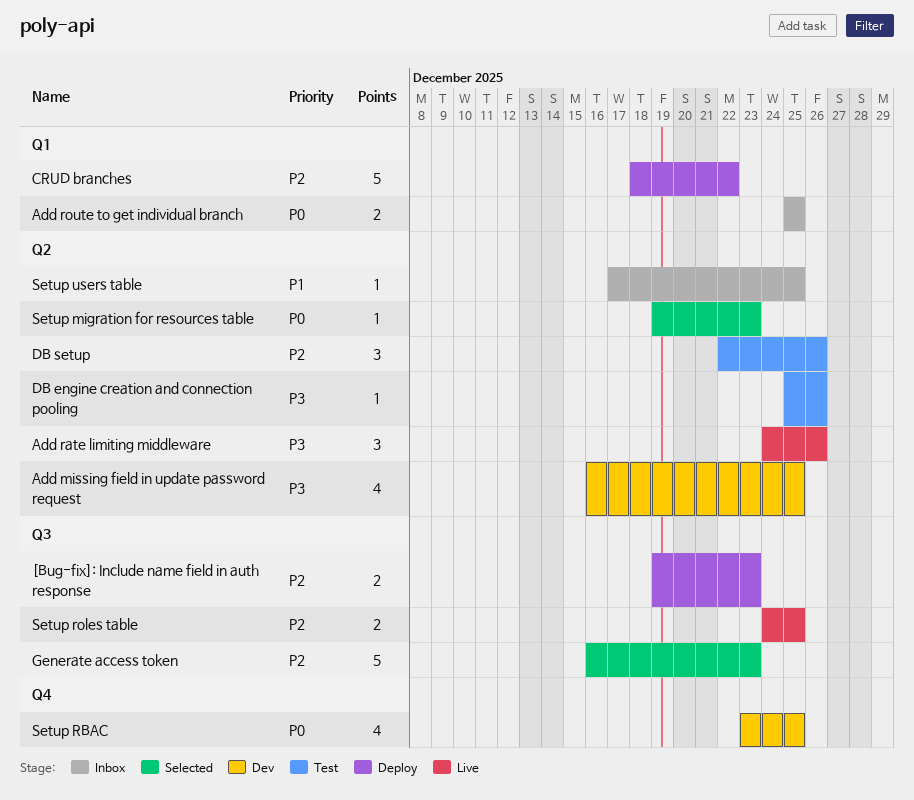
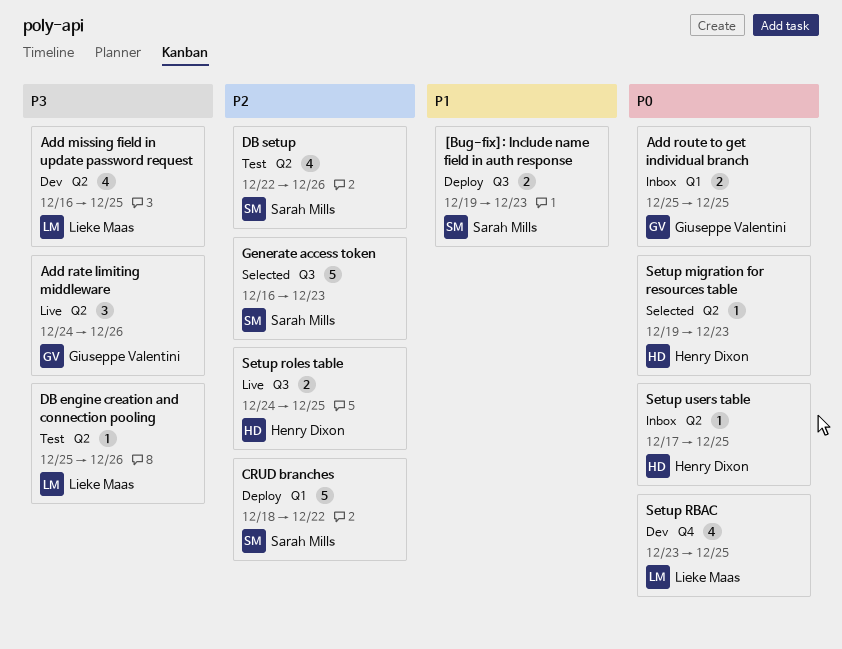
[Bug-fix]: Include name field in auth response, priority: P2 -> P1
DB setup, estimate: 3 -> 4
Setup users table, priority: P1 -> P0

